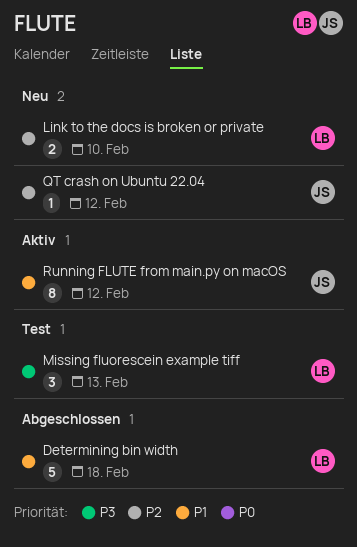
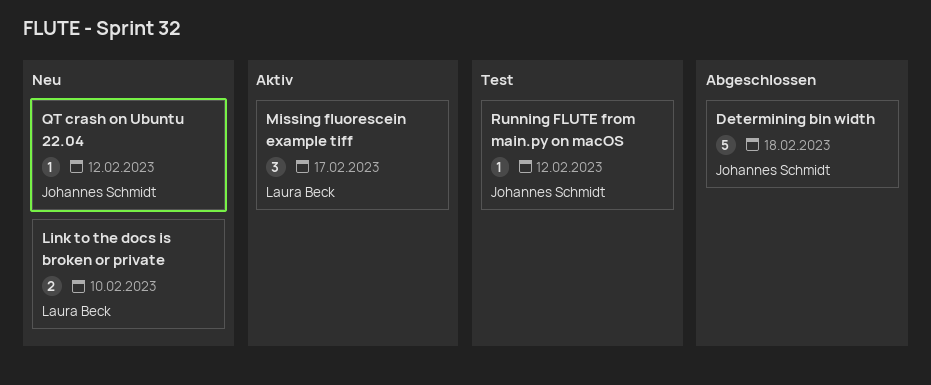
Determining bin width, owner: Laura Beck -> Johannes Schmidt
Missing fluorescein example tiff, status: Test -> Aktiv
Missing fluorescein example tiff, due: Feb 13 -> Feb 17
Running FLUTE from main.py on macOS, status: Aktiv -> Test
Running FLUTE from main.py on macOS, estimate: 8 -> 1

